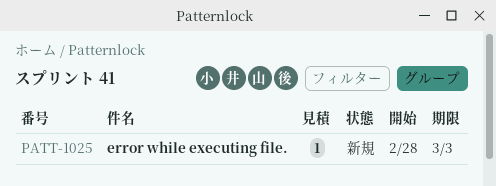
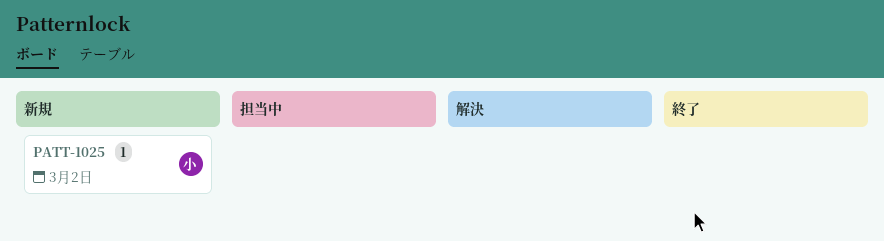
PATT-1025, due: Mar 3 -> Mar 2

